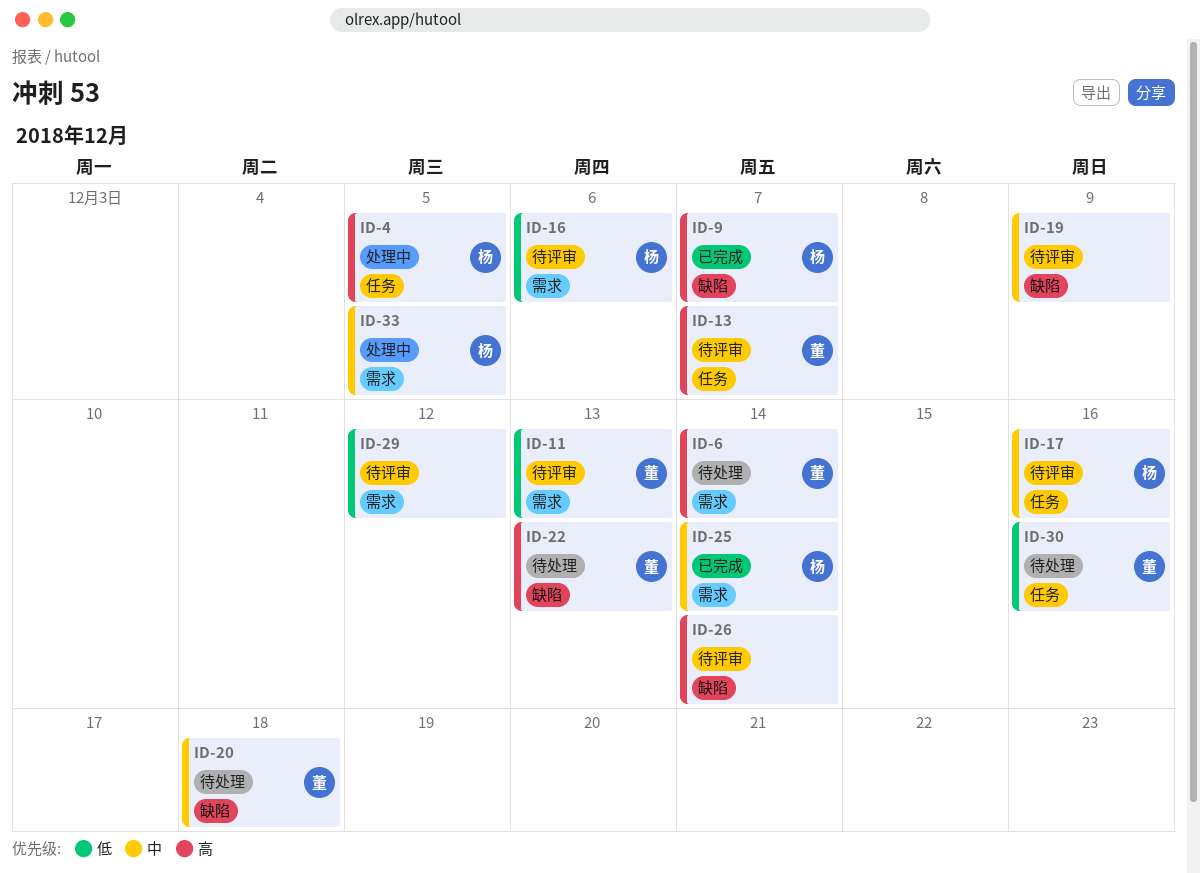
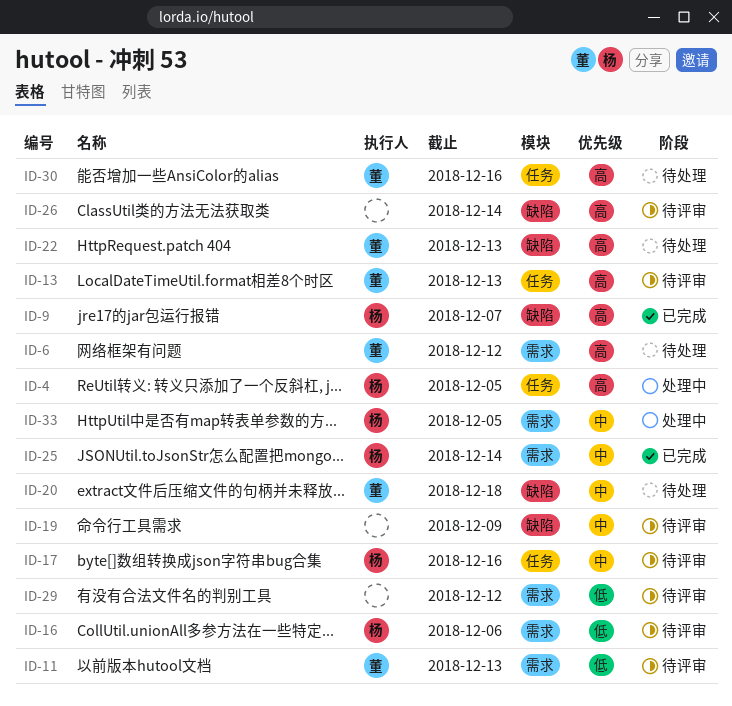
ID-6, due: Dec 14 -> Dec 12
ID-13, due: Dec 7 -> Dec 13
ID-30, priority: 低 -> 高

